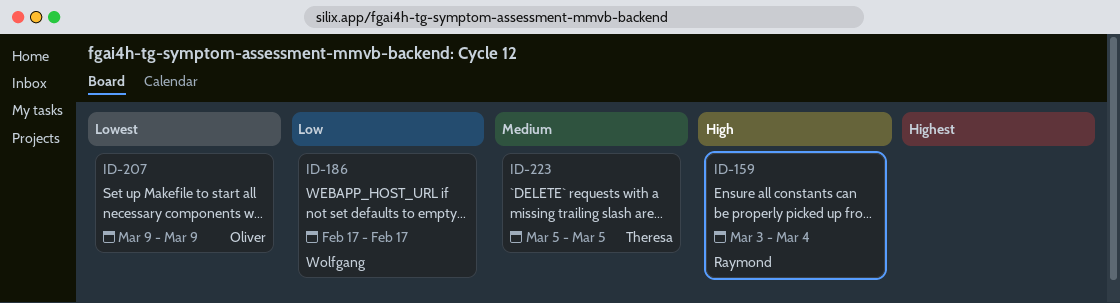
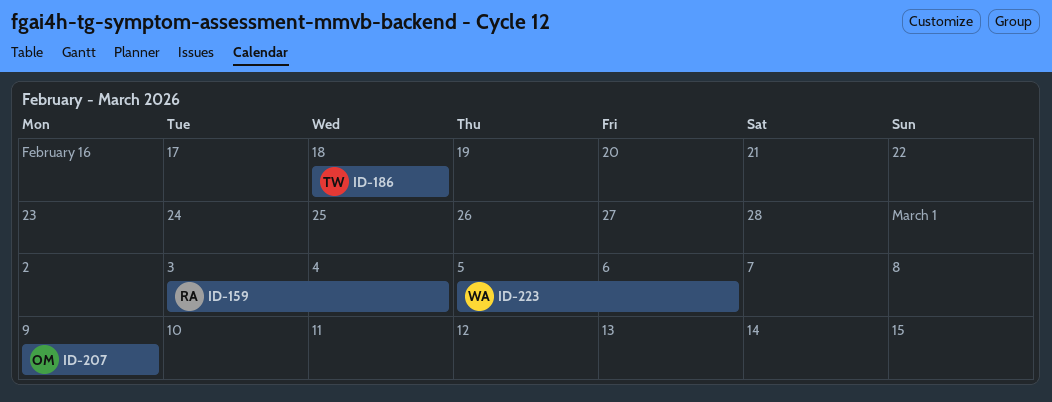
ID-186, owner: Wolfgang -> Theresa
ID-186, start: Feb 17 -> Feb 18
ID-186, due: Feb 17 -> Feb 18
ID-223, owner: Theresa -> Wolfgang
ID-223, due: Mar 5 -> Mar 6

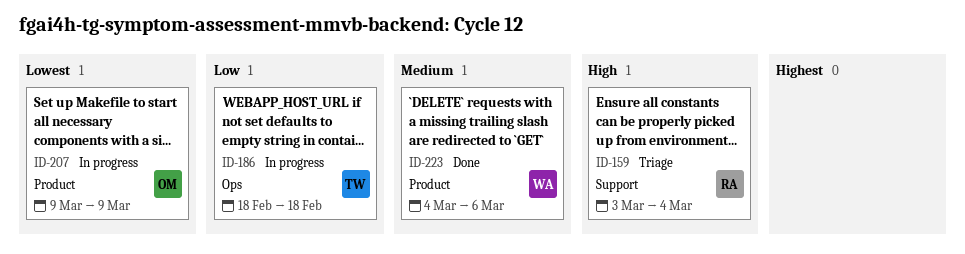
ID-223, start: Mar 5 -> Mar 4

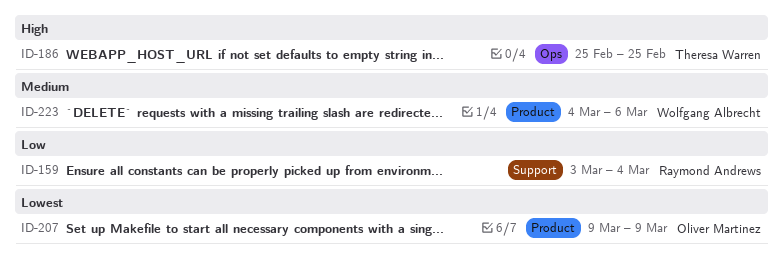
ID-159, priority: High -> Low
ID-186, priority: Low -> High
ID-186, start: Feb 18 -> Feb 25
ID-186, due: Feb 18 -> Feb 25

